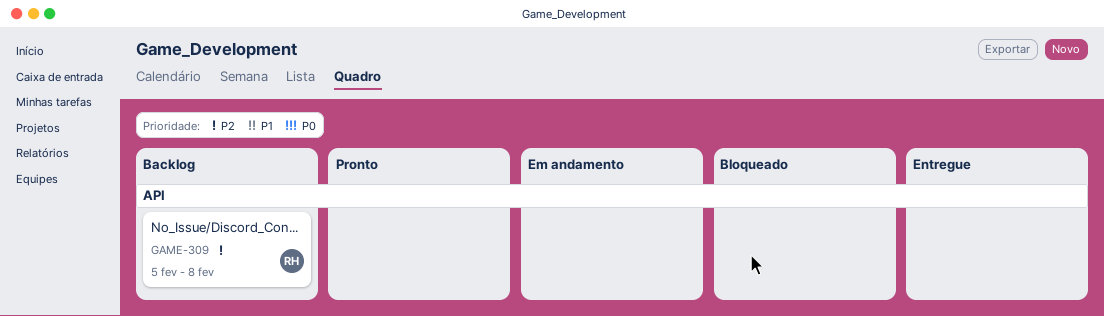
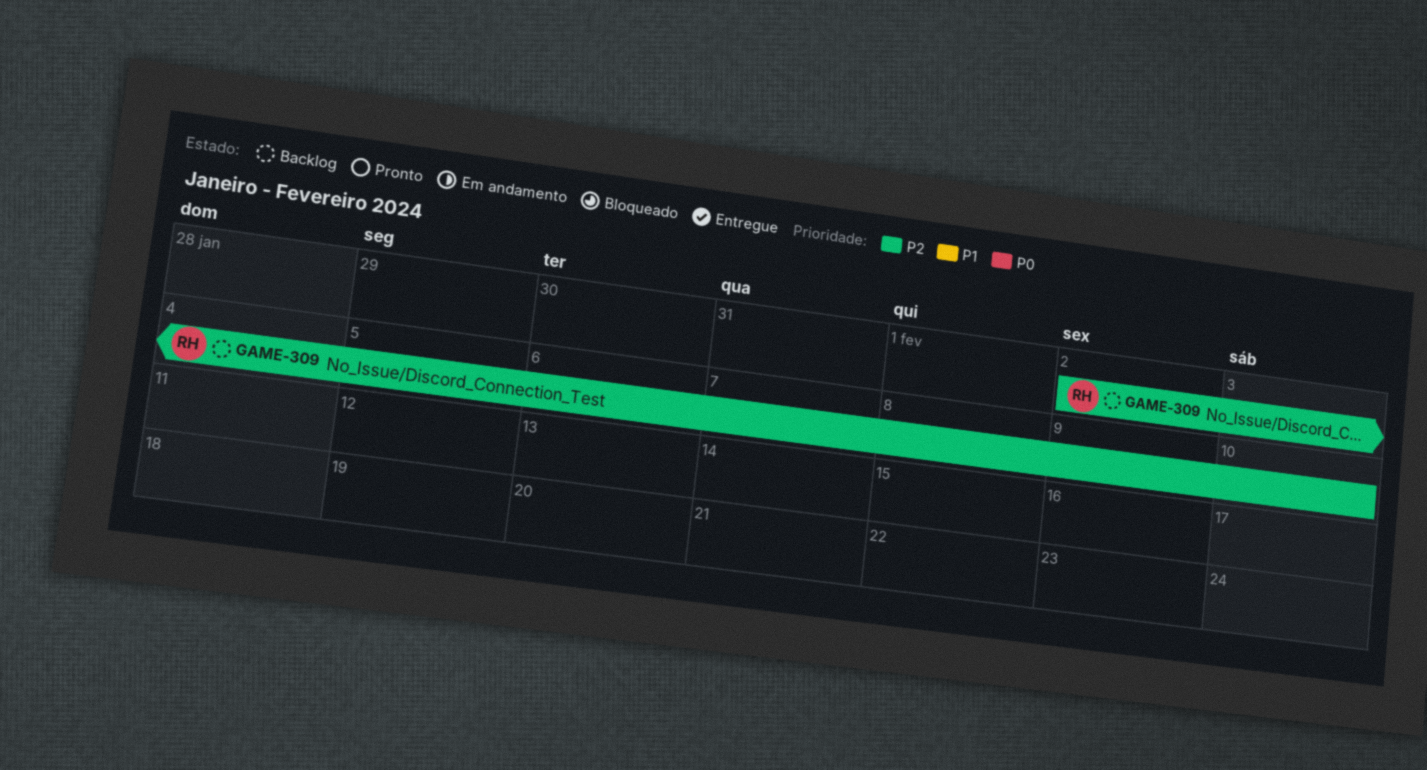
GAME-309, start: Feb 5 -> Feb 2
GAME-309, due: Feb 8 -> Feb 10

